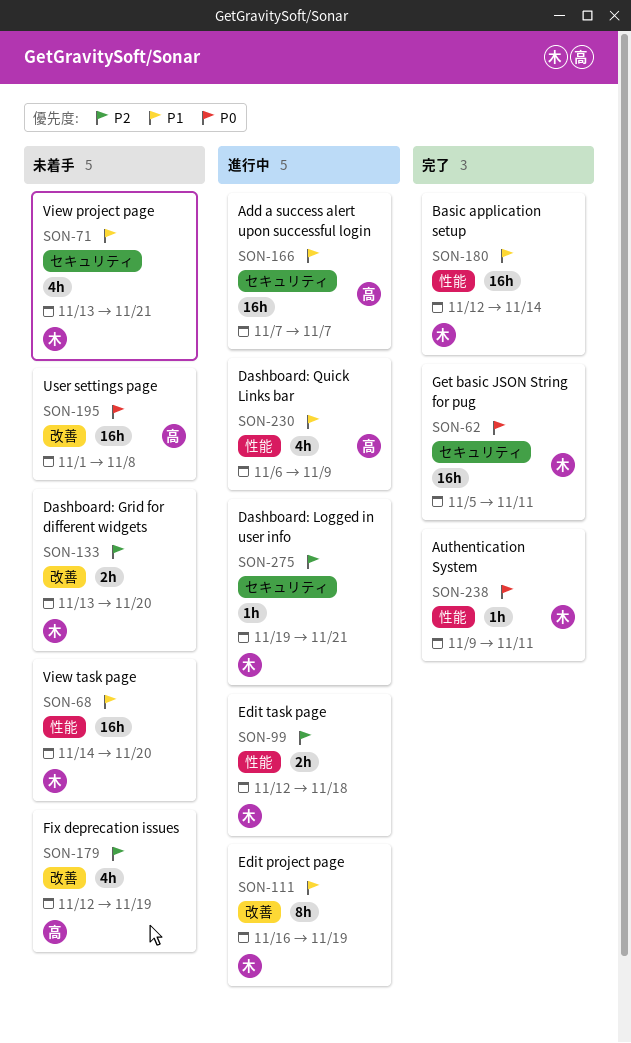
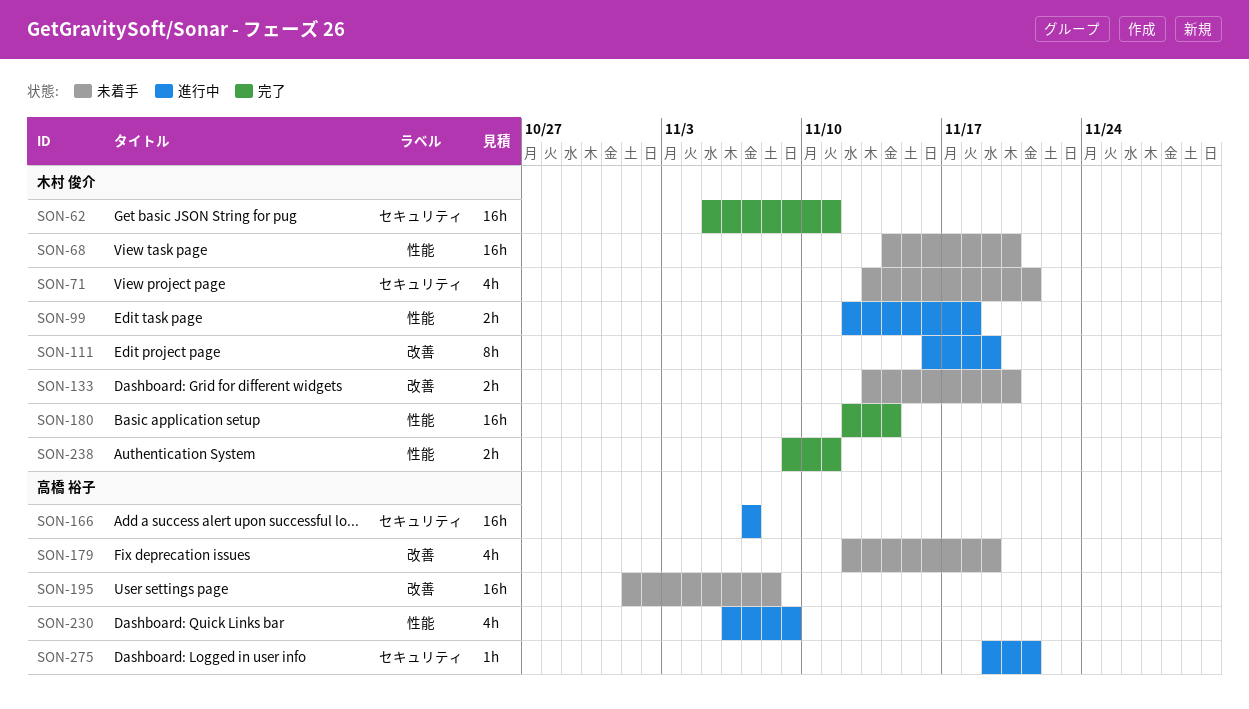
SON-238, estimate: 1h -> 2h
SON-275, owner: 木村 俊介 -> 高橋 裕子

